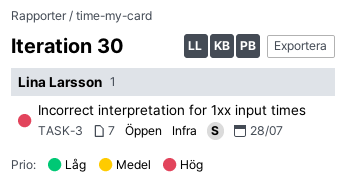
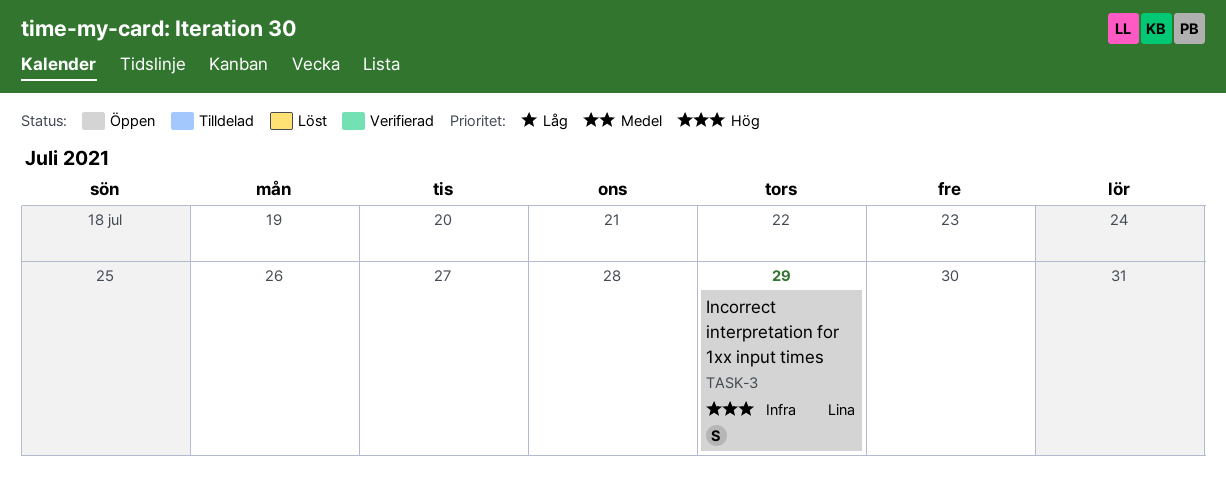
TASK-3, due: Jul 28 -> Jul 29

